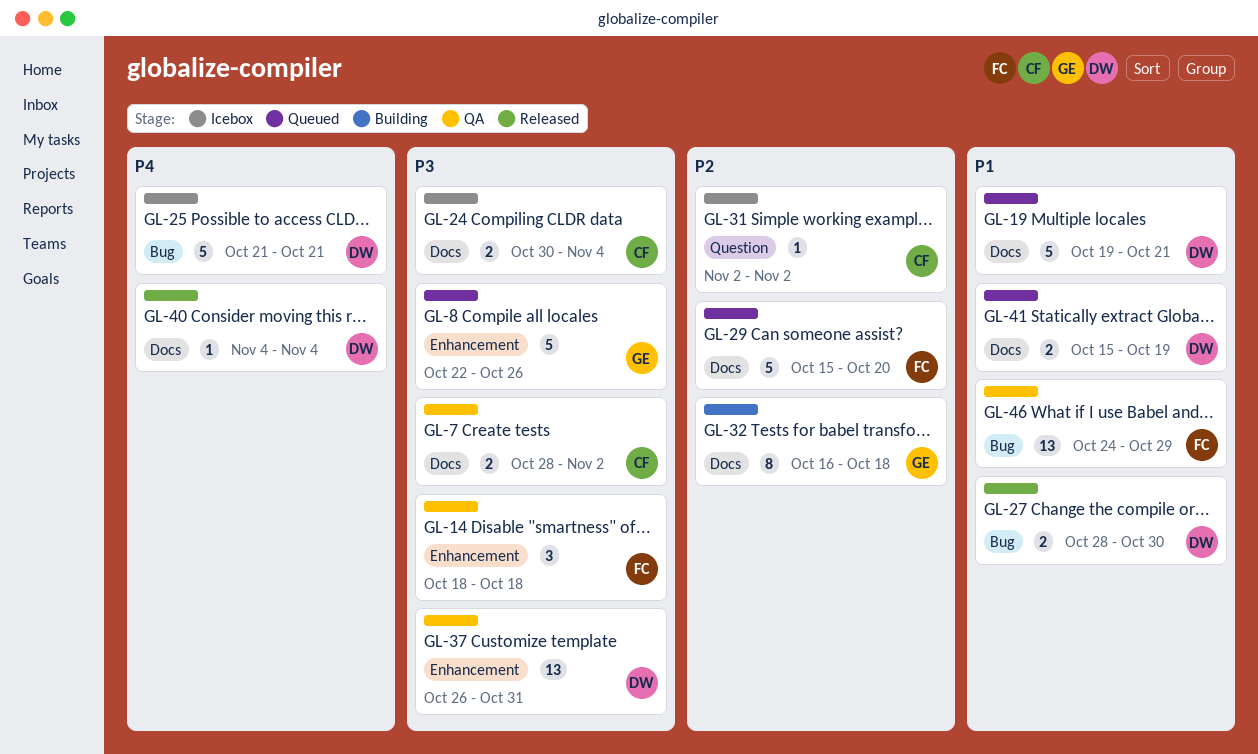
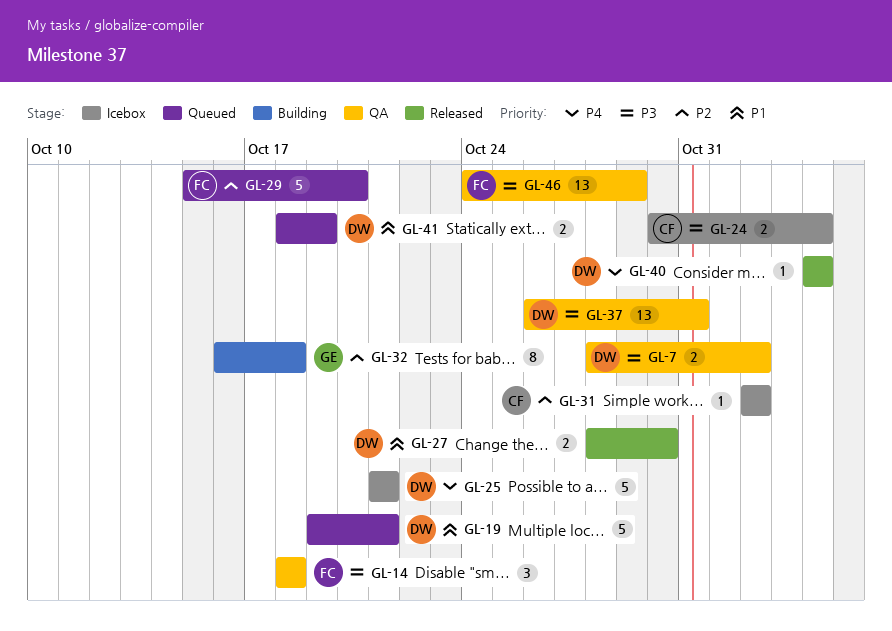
GL-7, owner: CF -> DW
GL-8: present -> none
GL-41, start: Oct 15 -> Oct 18
GL-46, priority: P1 -> P3

